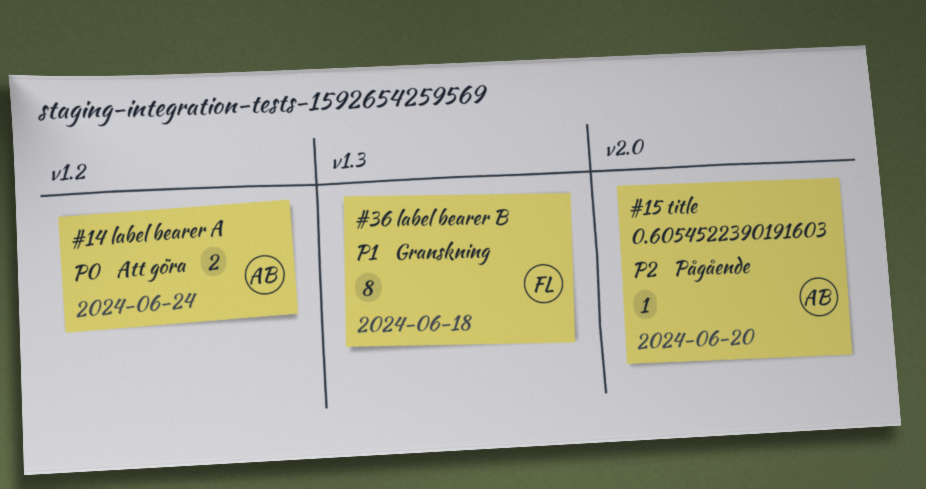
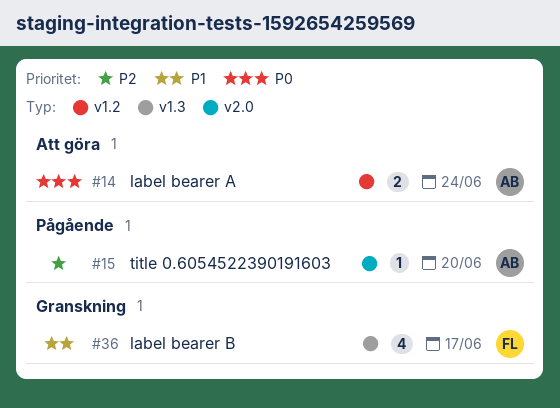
#36, estimate: 8 -> 4
#36, due: Jun 18 -> Jun 17

